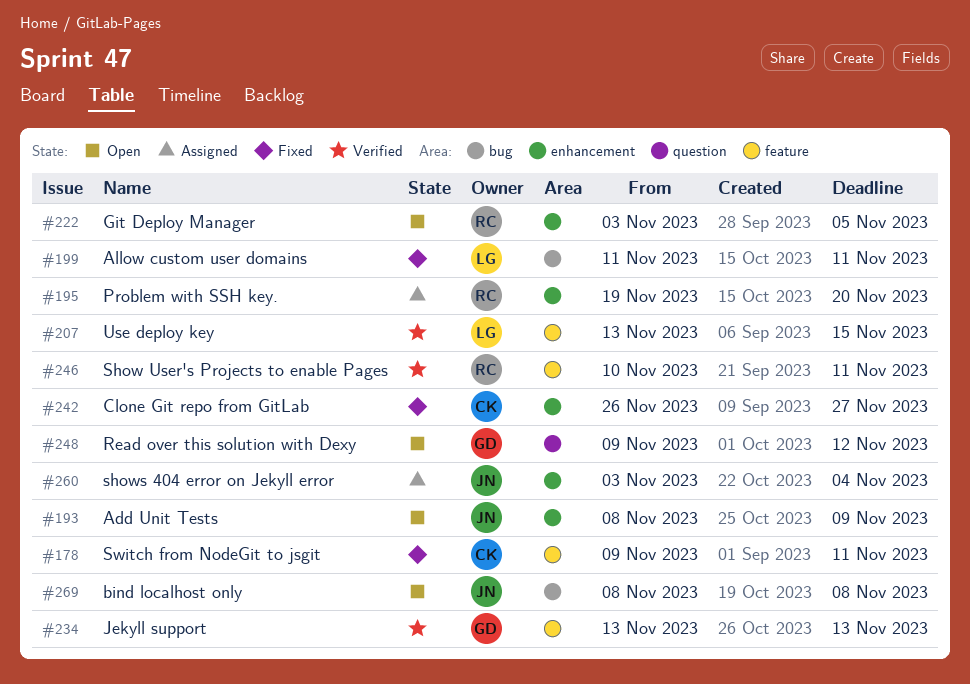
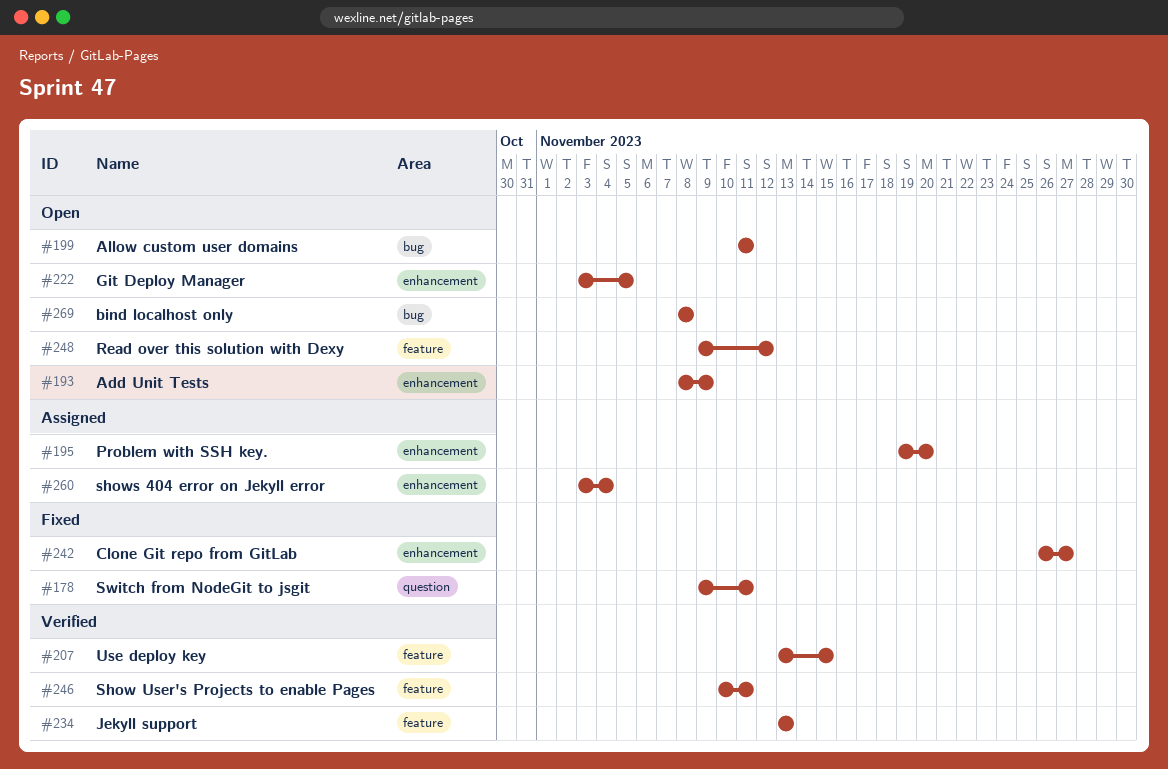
#178, label: feature -> question
#199, status: Fixed -> Open
#248, label: question -> feature

